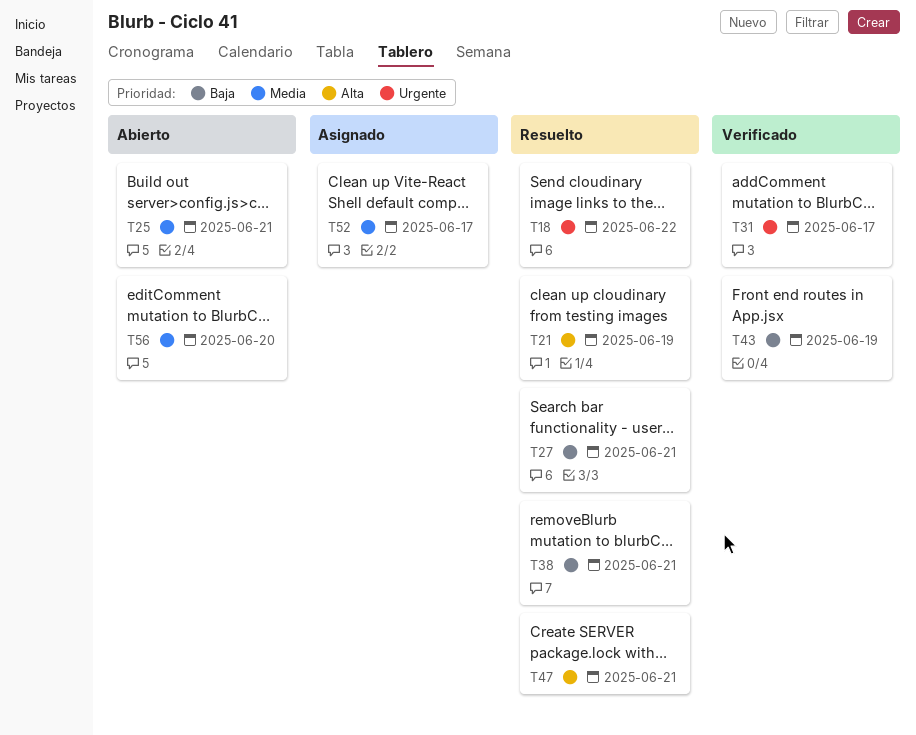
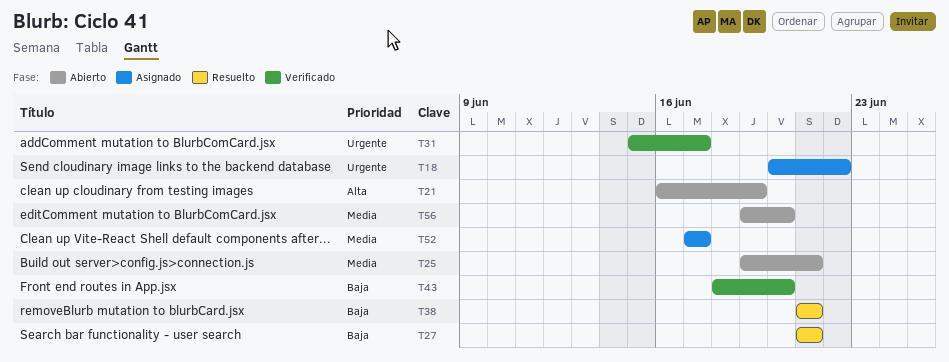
T18, status: Resuelto -> Asignado
T21, status: Resuelto -> Abierto
T43, due: Jun 19 -> Jun 20
T47: present -> none

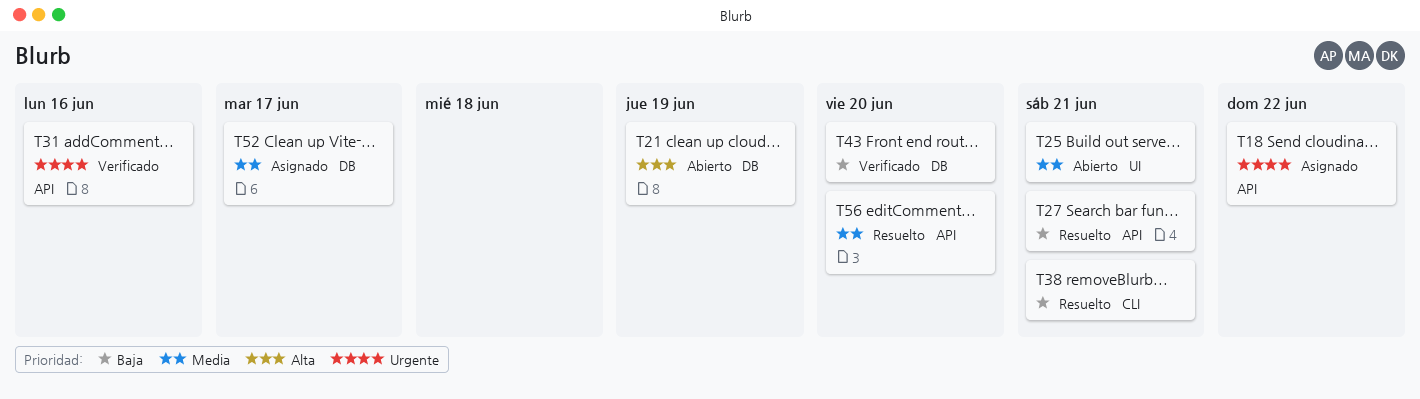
T31, due: Jun 17 -> Jun 16
T56, status: Abierto -> Resuelto

